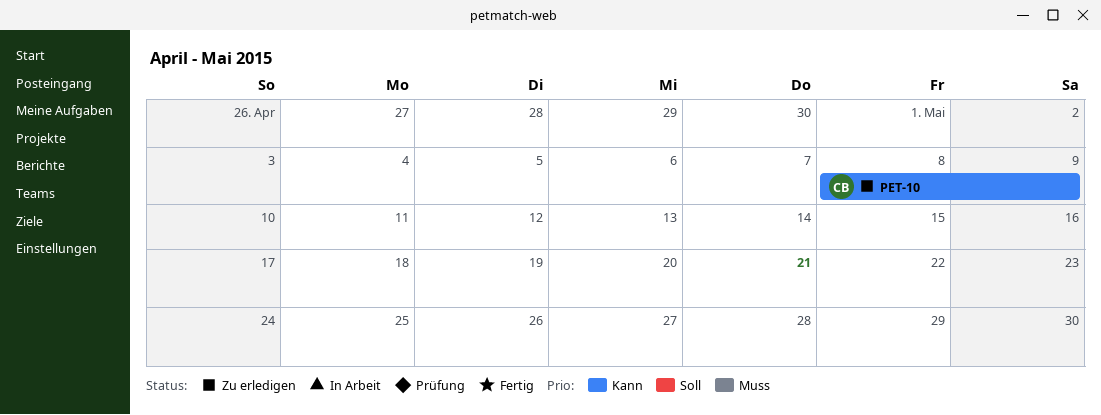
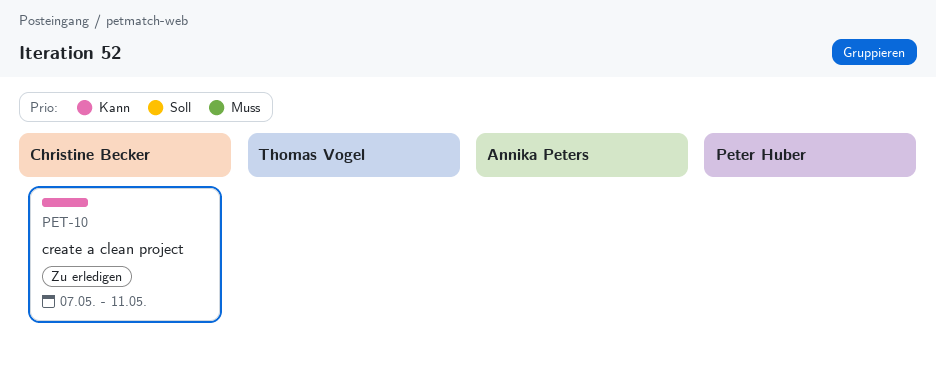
PET-10, start: May 8 -> May 7
PET-10, due: May 9 -> May 11

